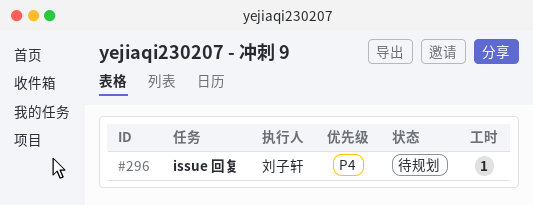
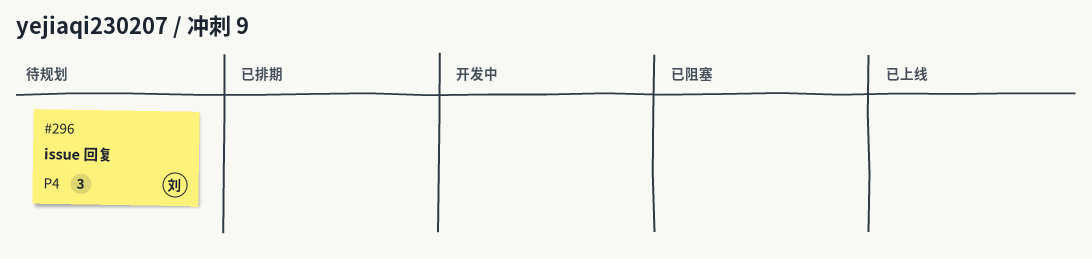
#296, estimate: 1 -> 3

